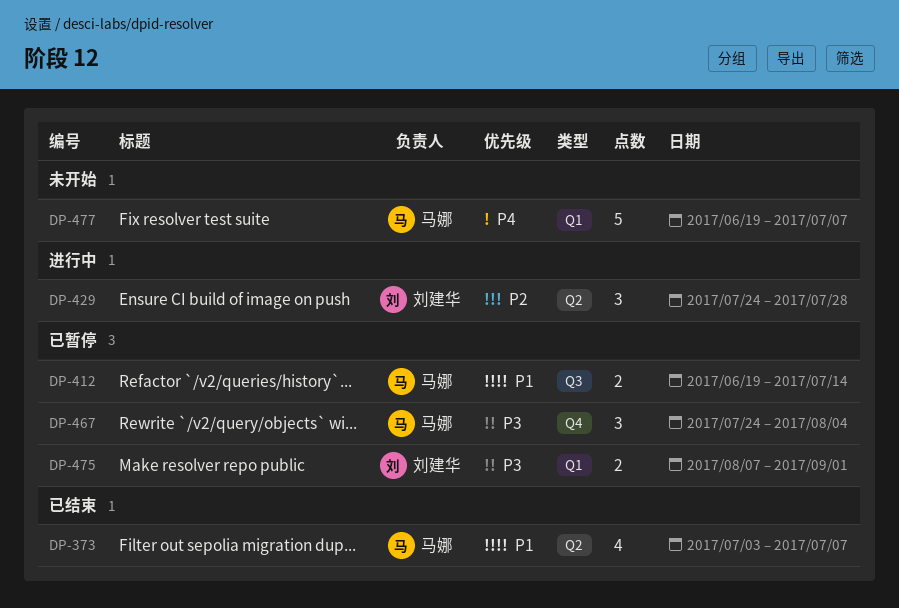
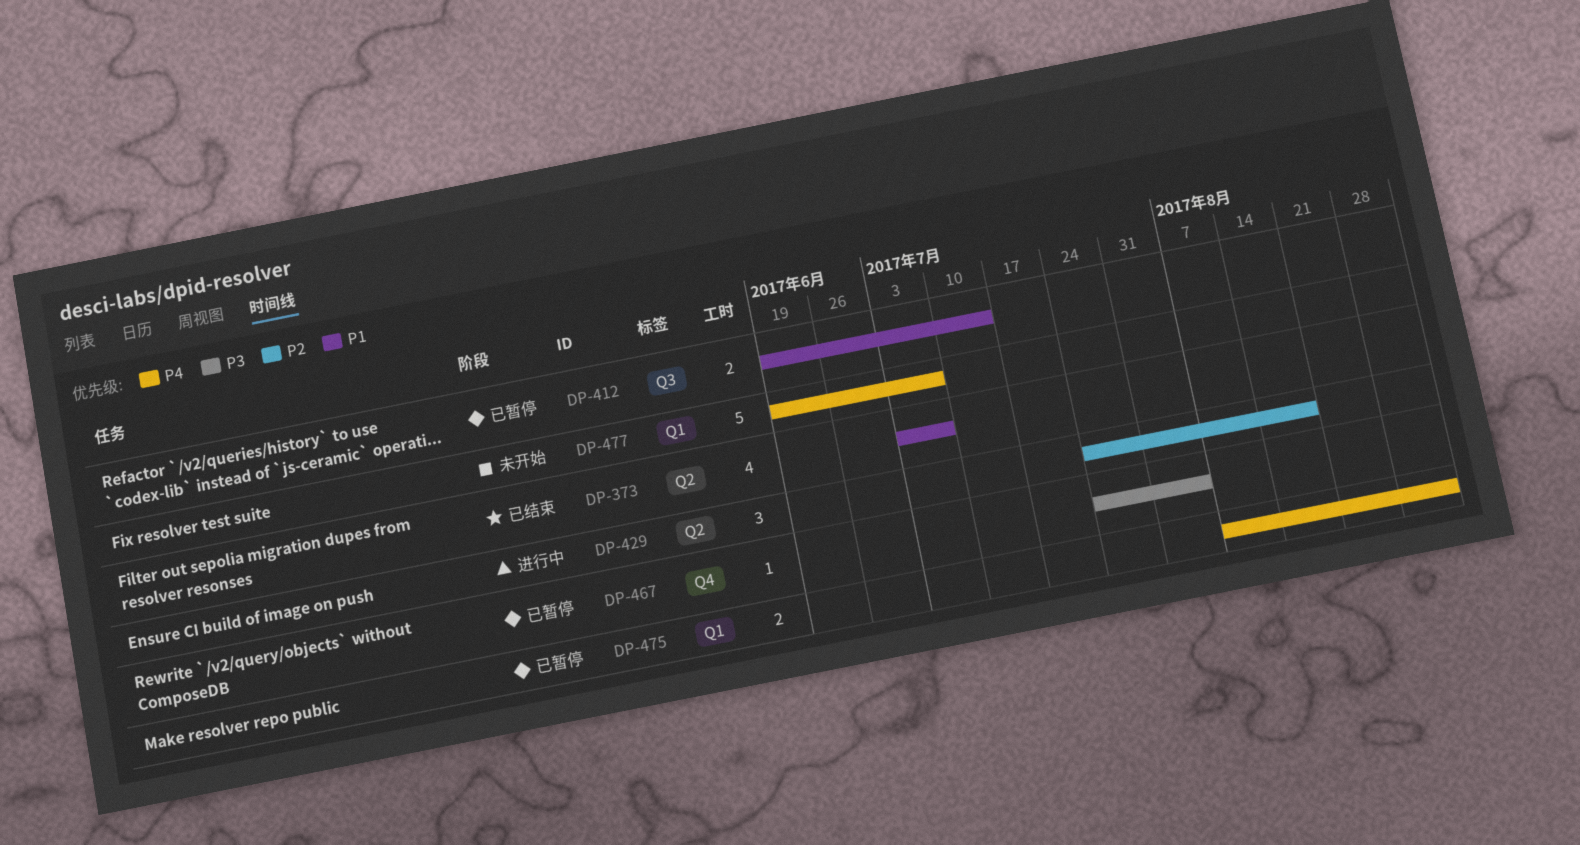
DP-429, due: Jul 28 -> Aug 18
DP-467, estimate: 3 -> 1
DP-475, priority: P3 -> P4

